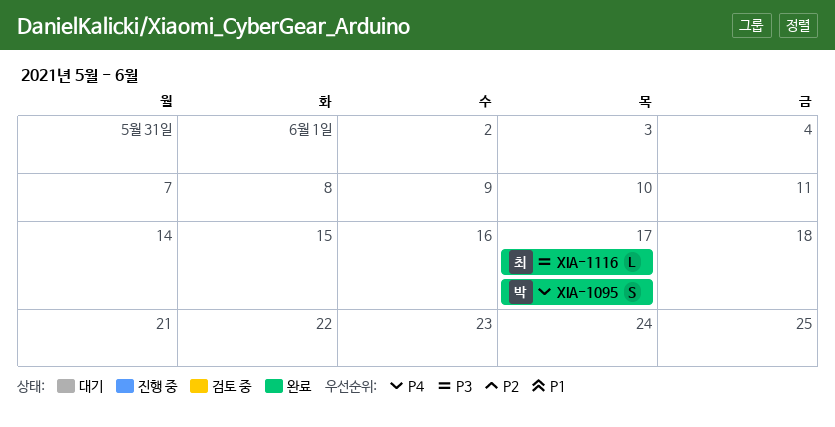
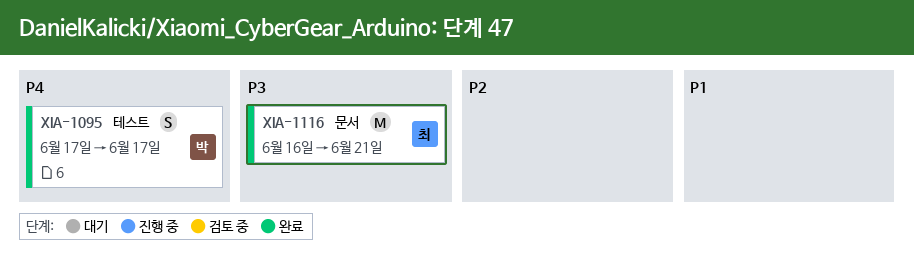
XIA-1116, estimate: L -> M
XIA-1116, start: Jun 17 -> Jun 16
XIA-1116, due: Jun 17 -> Jun 21

